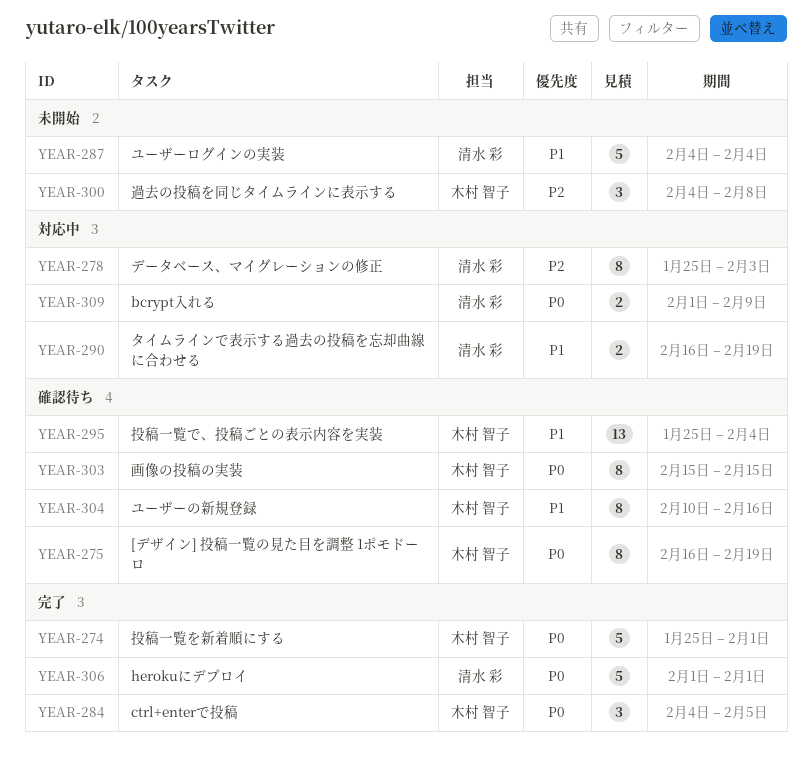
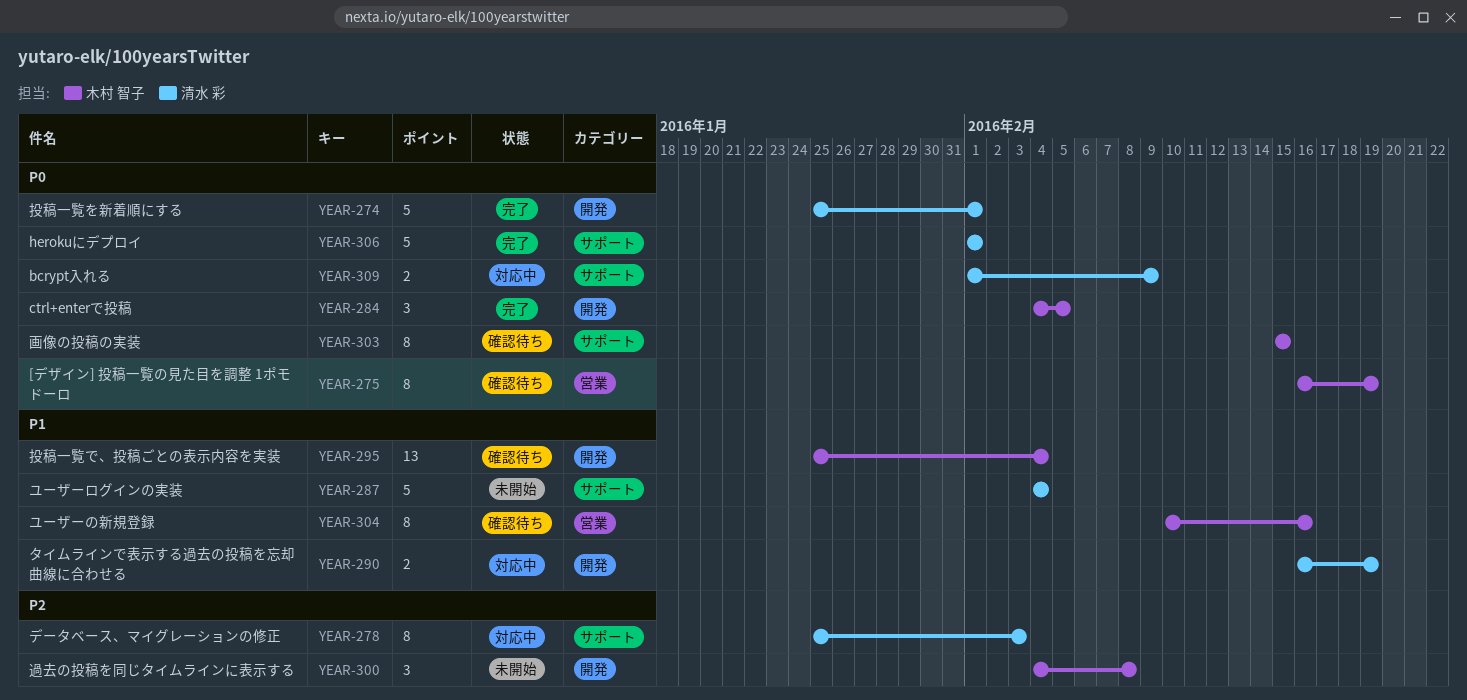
YEAR-274, owner: 木村 智子 -> 清水 彩

